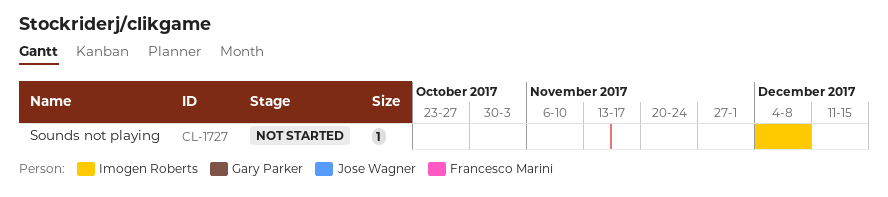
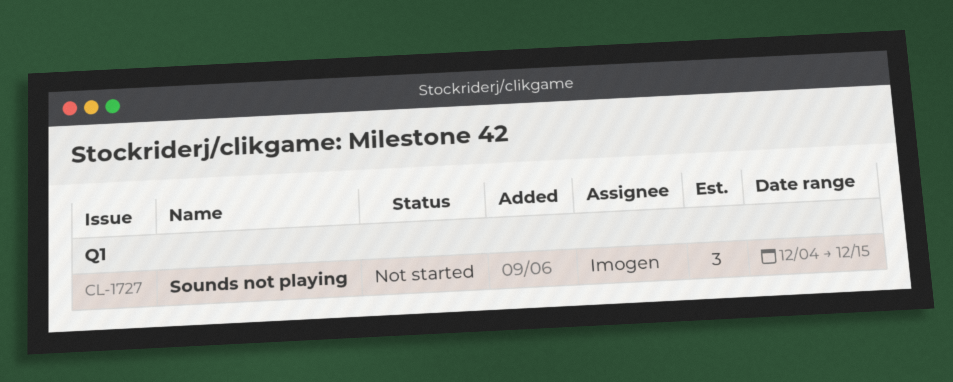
CL-1727, estimate: 1 -> 3
CL-1727, due: Dec 8 -> Dec 15

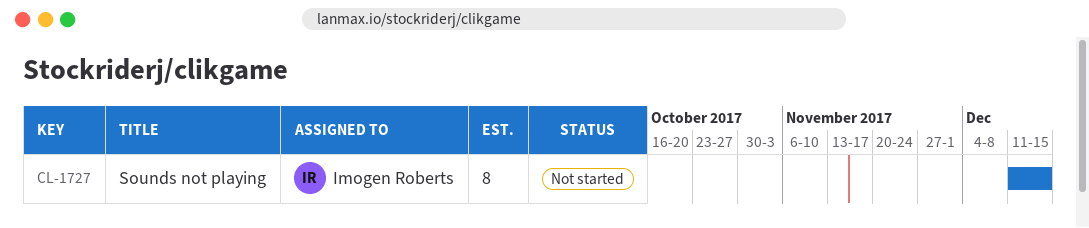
CL-1727, estimate: 3 -> 8
CL-1727, start: Dec 4 -> Dec 11

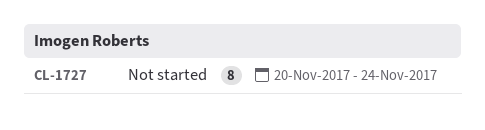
CL-1727, start: Dec 11 -> Nov 20
CL-1727, due: Dec 15 -> Nov 24

